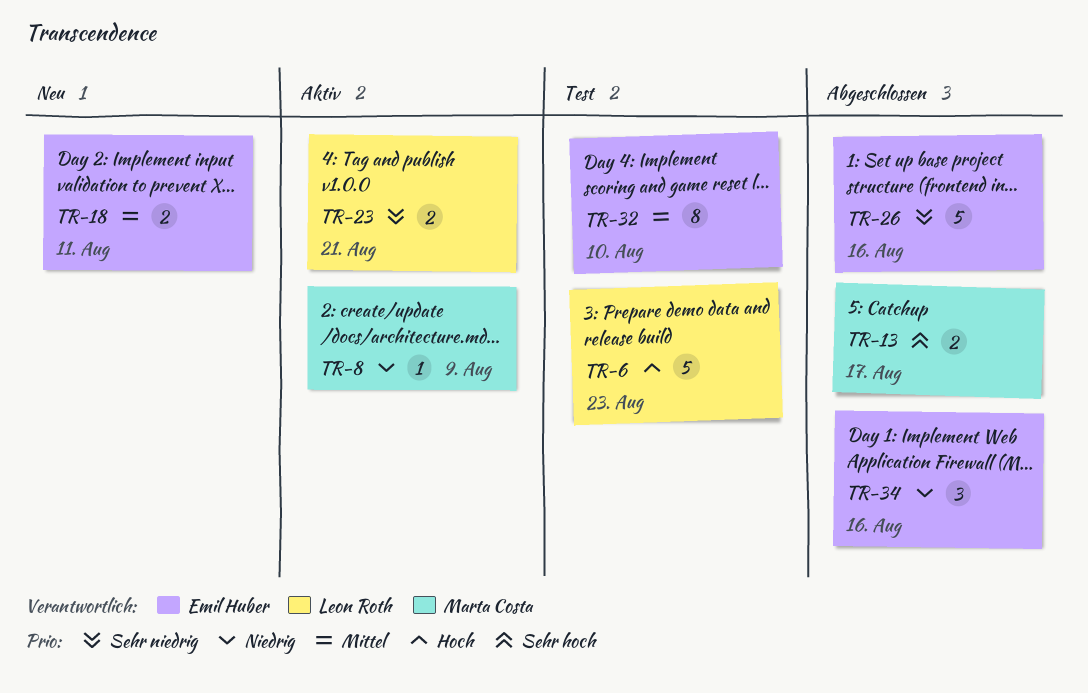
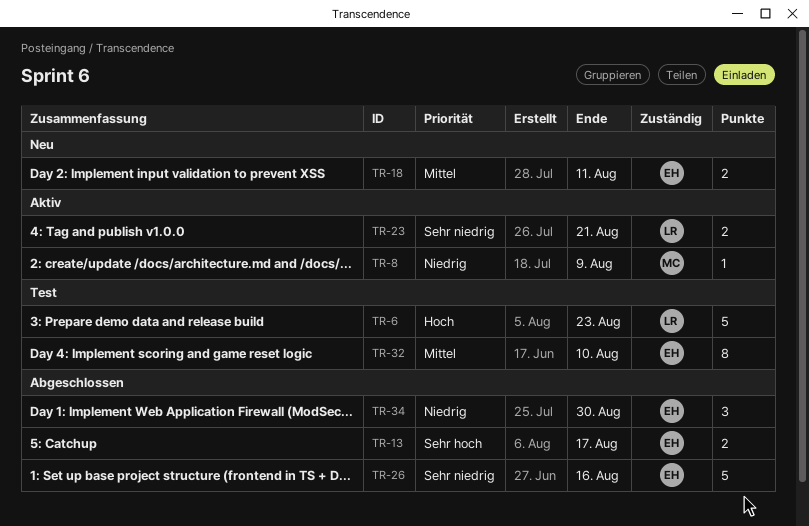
TR-13, owner: Marta Costa -> Emil Huber
TR-34, due: Aug 16 -> Aug 30

